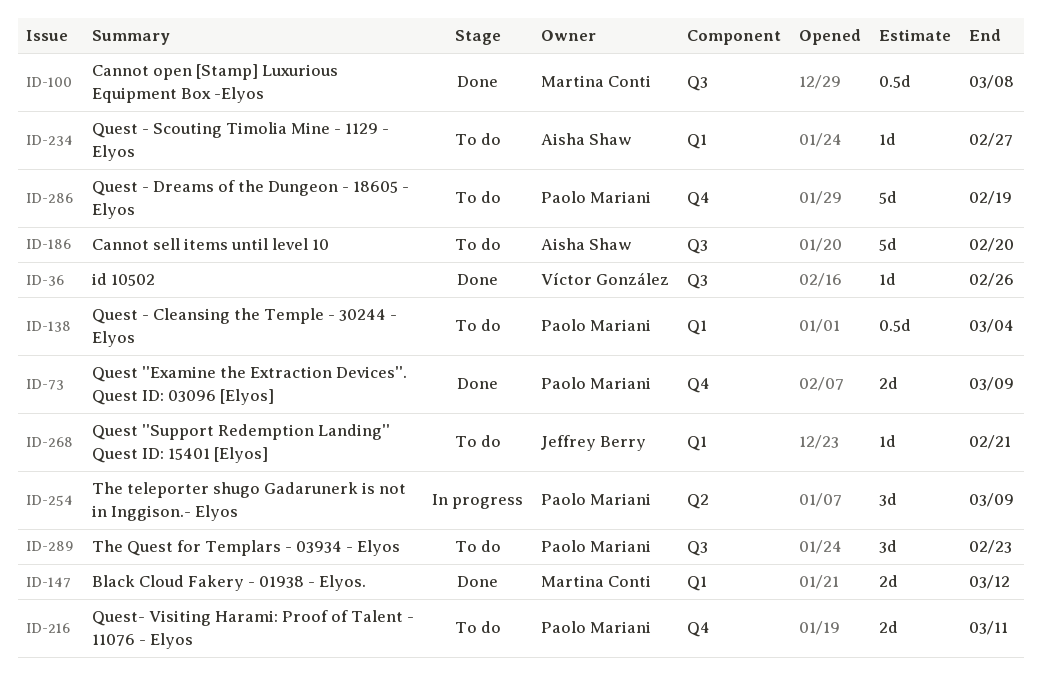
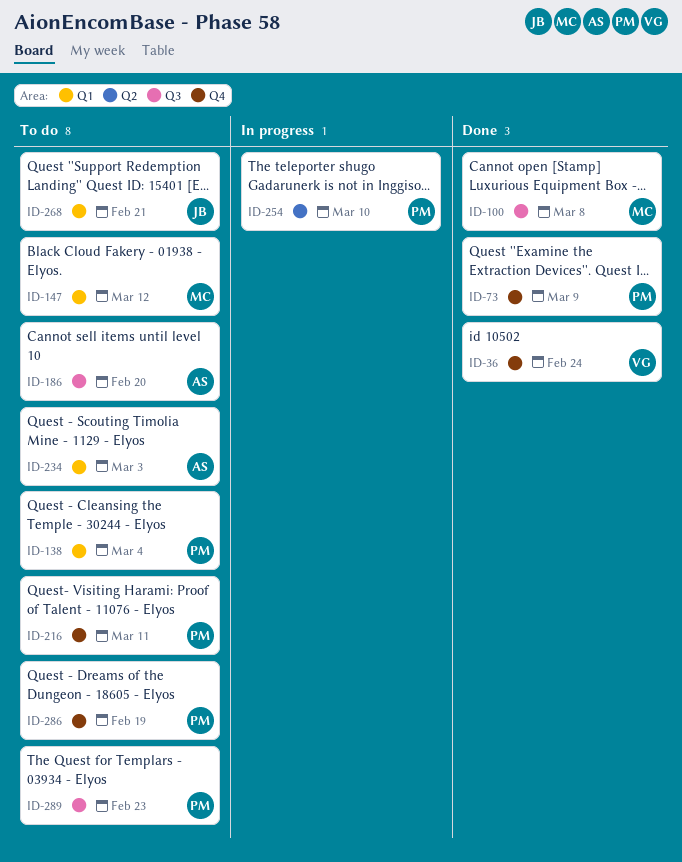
ID-36, label: Q3 -> Q4
ID-36, due: Feb 26 -> Feb 24
ID-147, status: Done -> To do
ID-234, due: Feb 27 -> Mar 3
ID-254, due: Mar 9 -> Mar 10

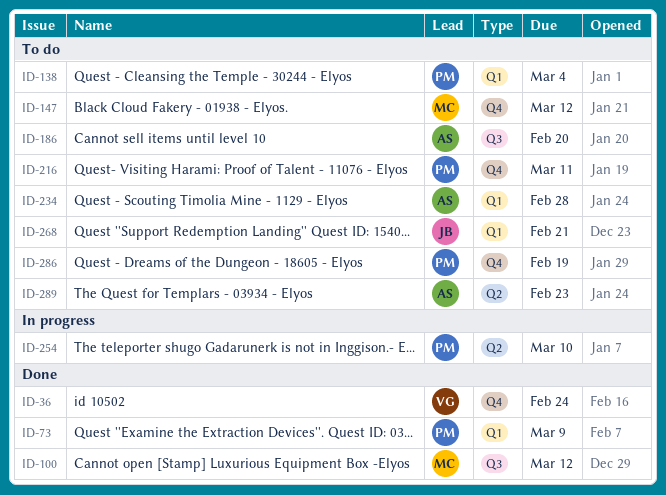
ID-73, label: Q4 -> Q1
ID-100, due: Mar 8 -> Mar 12
ID-147, label: Q1 -> Q4
ID-234, due: Mar 3 -> Feb 28
ID-289, owner: PM -> AS
ID-289, label: Q3 -> Q2

